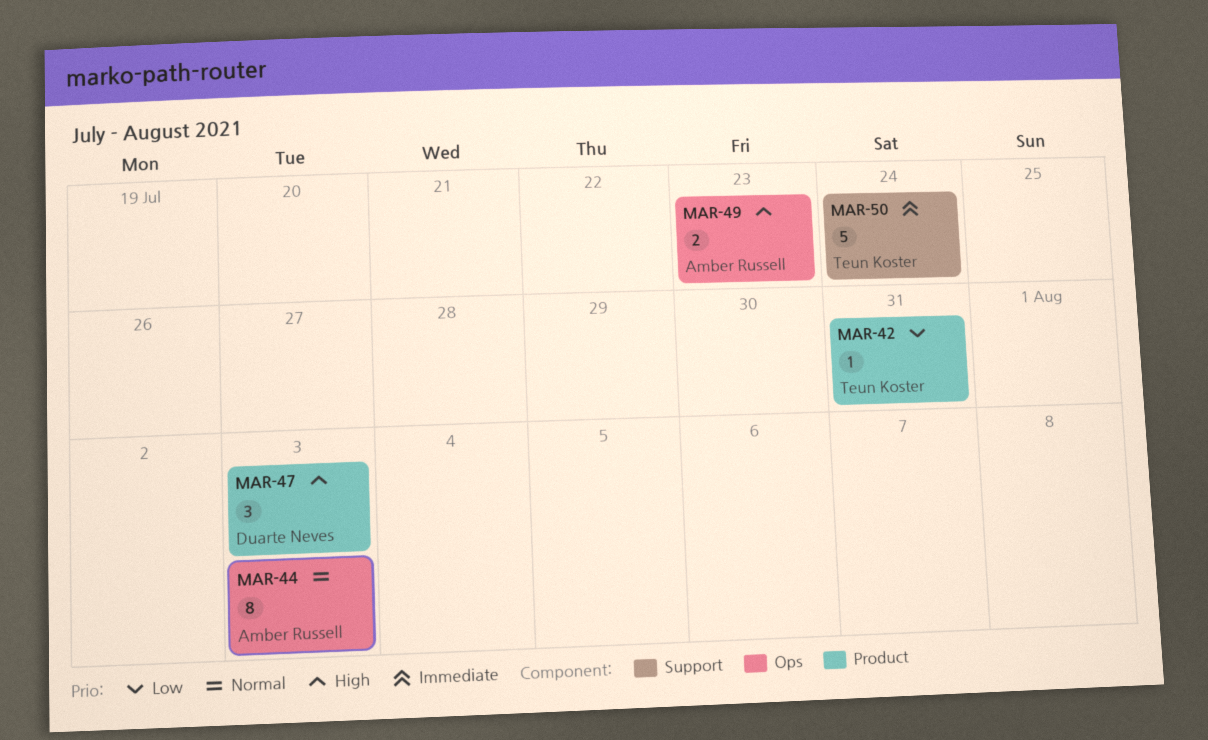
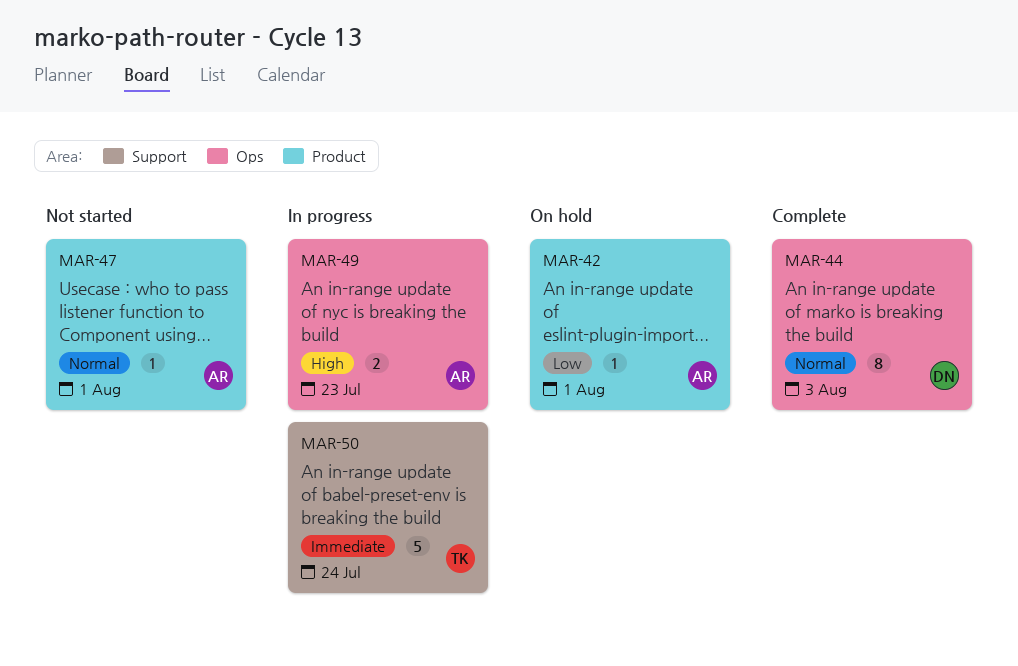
MAR-42, owner: Teun Koster -> Amber Russell
MAR-42, due: Jul 31 -> Aug 1
MAR-44, owner: Amber Russell -> Duarte Neves
MAR-47, owner: Duarte Neves -> Amber Russell
MAR-47, priority: High -> Normal
MAR-47, estimate: 3 -> 1
MAR-47, due: Aug 3 -> Aug 1

